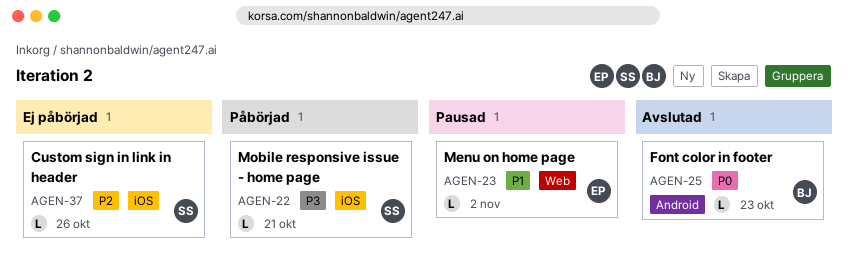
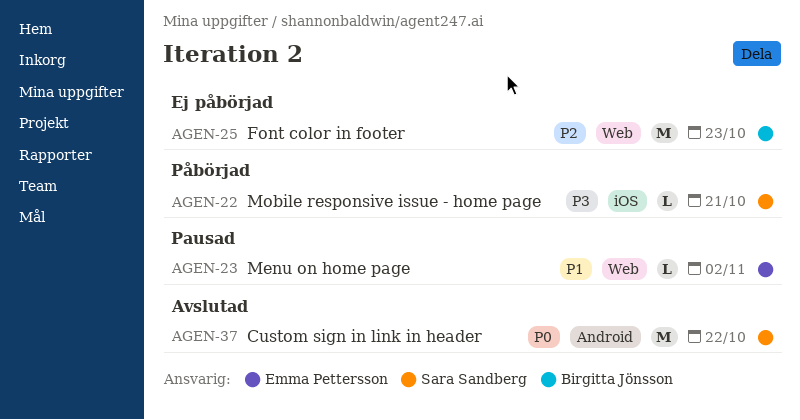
AGEN-25, status: Avslutad -> Ej påbörjad
AGEN-25, priority: P0 -> P2
AGEN-25, label: Android -> Web
AGEN-25, estimate: L -> M
AGEN-37, status: Ej påbörjad -> Avslutad
AGEN-37, priority: P2 -> P0
AGEN-37, label: iOS -> Android
AGEN-37, estimate: L -> M
AGEN-37, due: Oct 26 -> Oct 22

